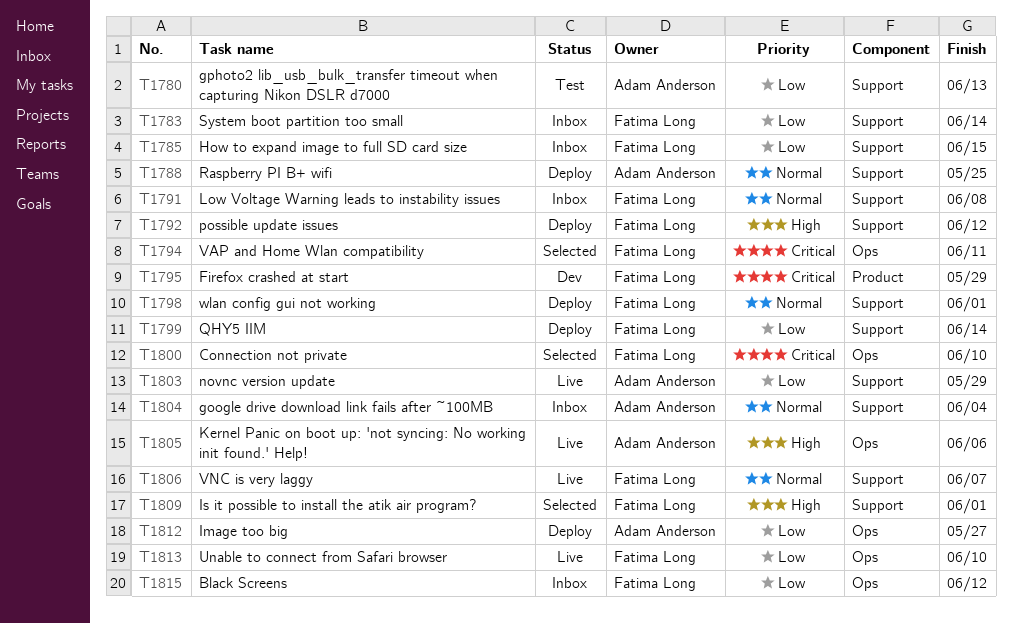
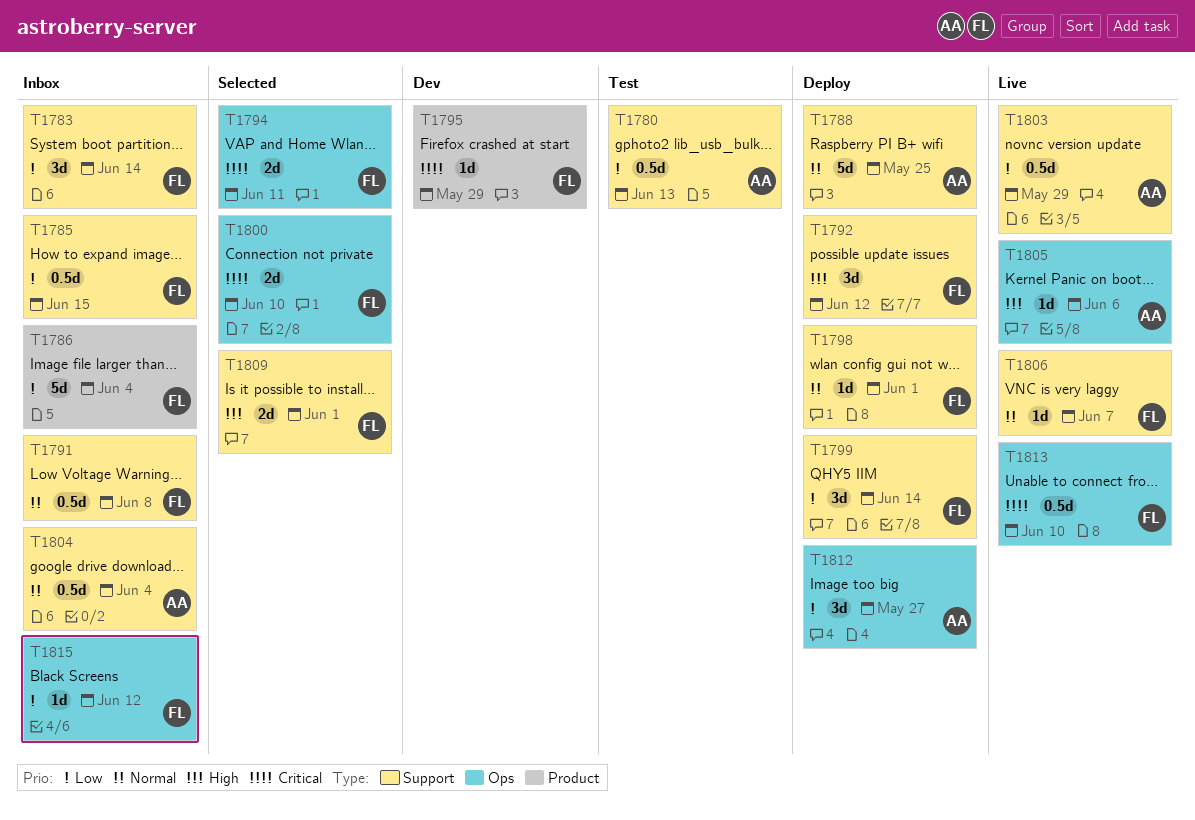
T1786: none -> present
T1813, priority: Low -> Critical

